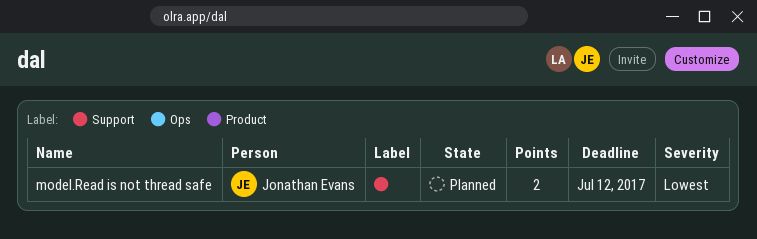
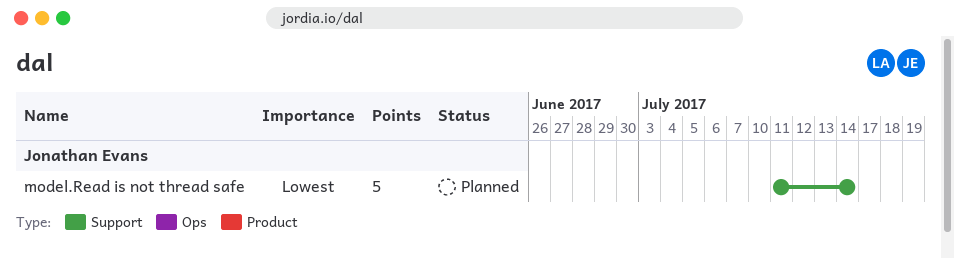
model.Read is not thread safe, estimate: 2 -> 5
model.Read is not thread safe, due: Jul 12 -> Jul 14

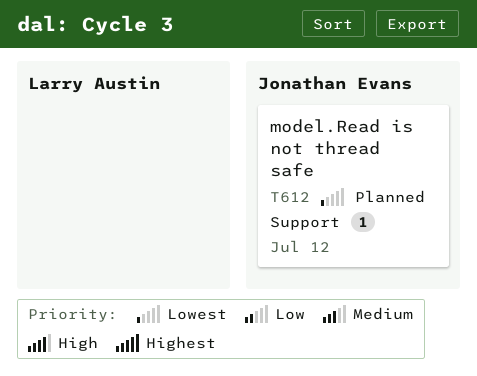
model.Read is not thread safe, estimate: 5 -> 1
model.Read is not thread safe, due: Jul 14 -> Jul 12

